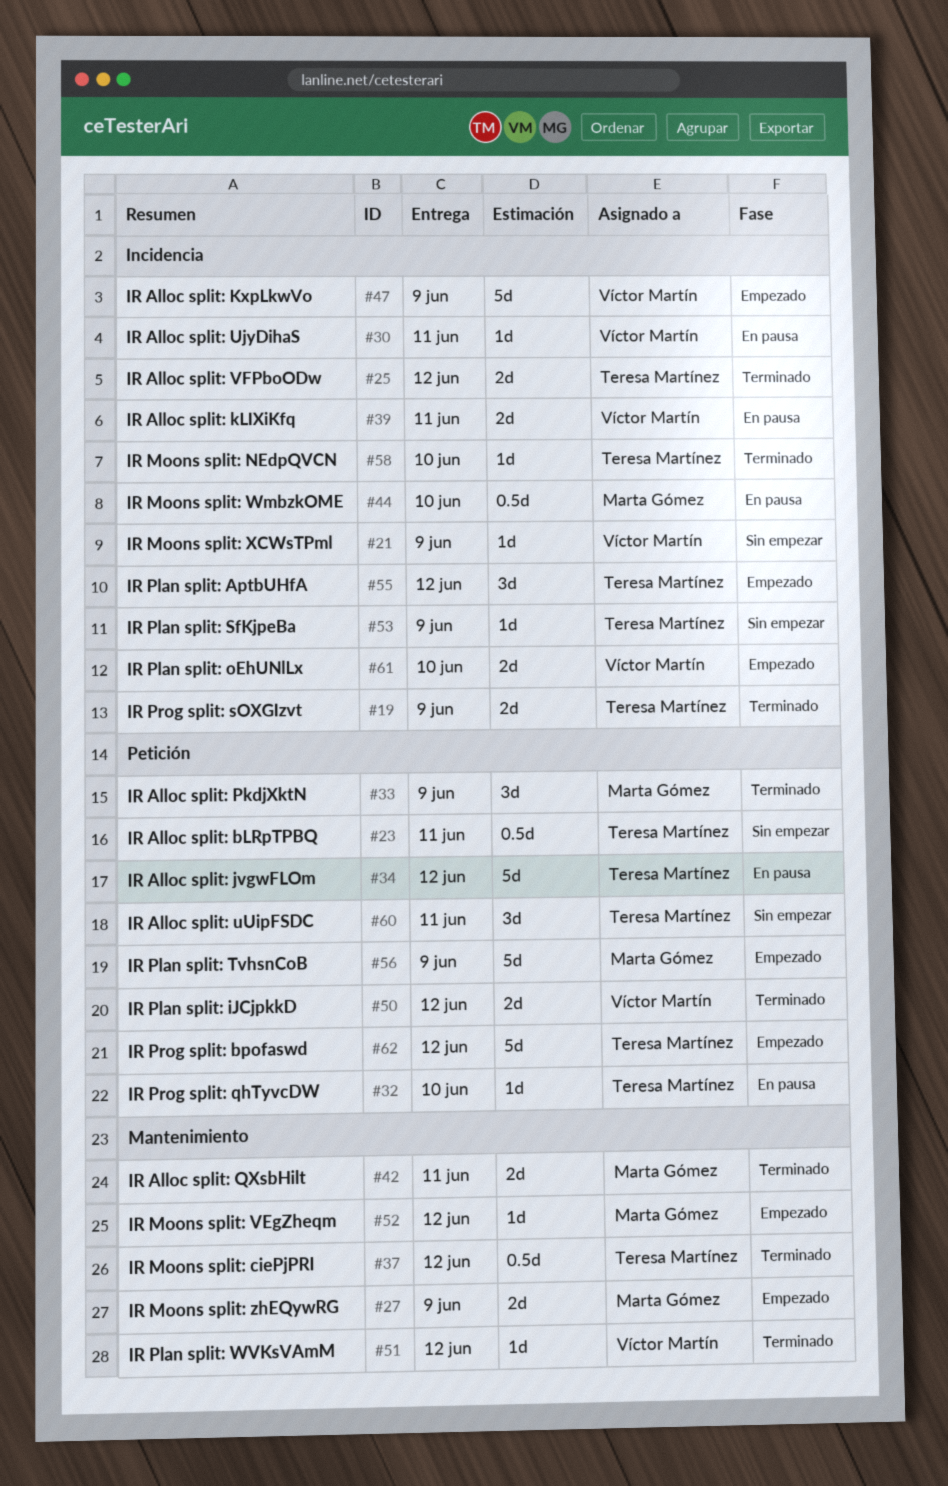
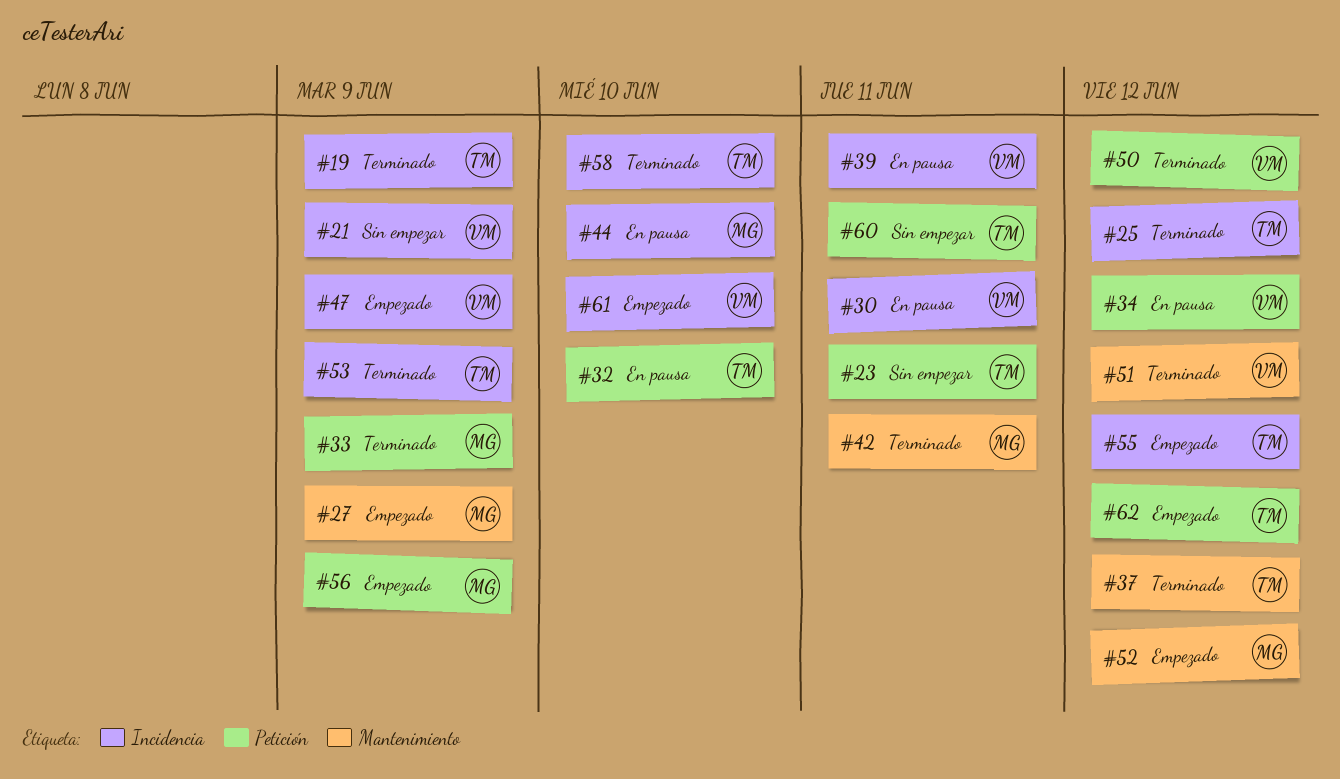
#34, owner: Teresa Martínez -> Víctor Martín
#53, status: Sin empezar -> Terminado

